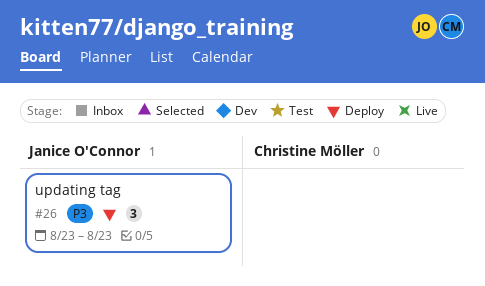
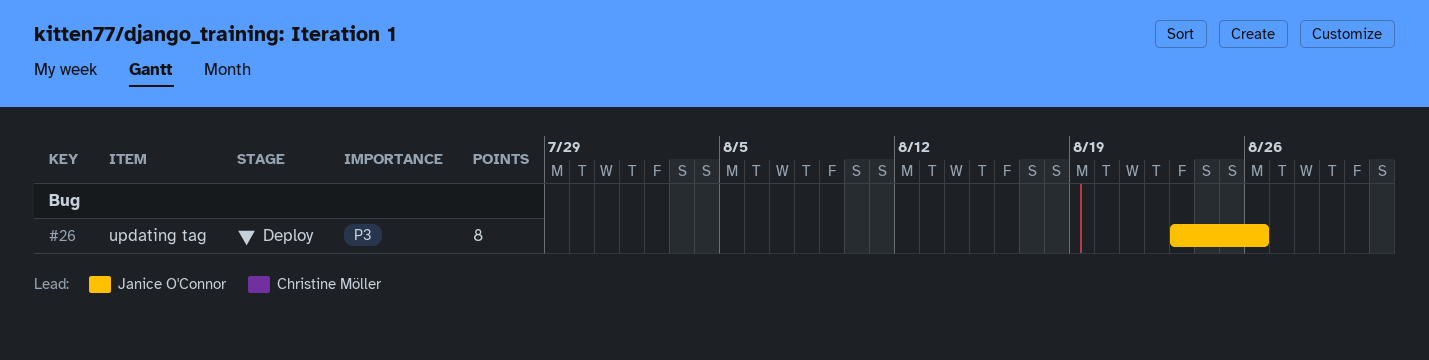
#26, estimate: 3 -> 8
#26, due: Aug 23 -> Aug 26

